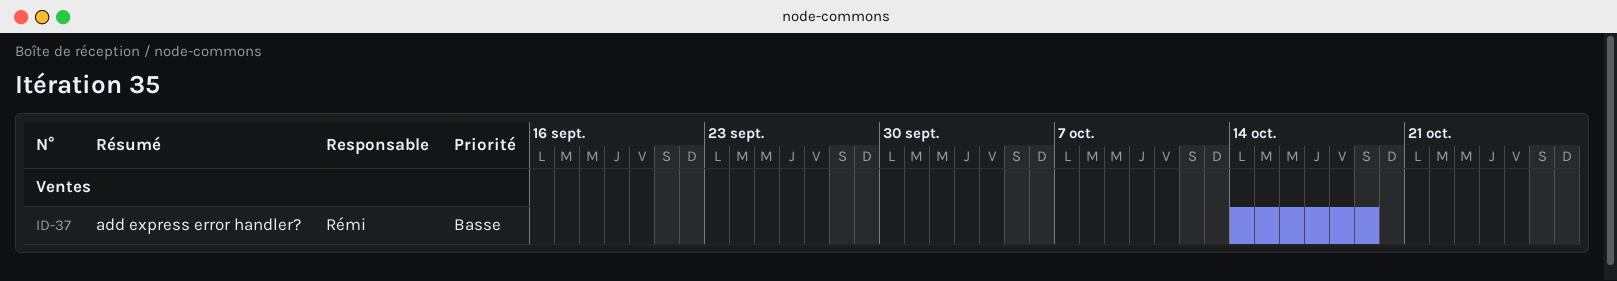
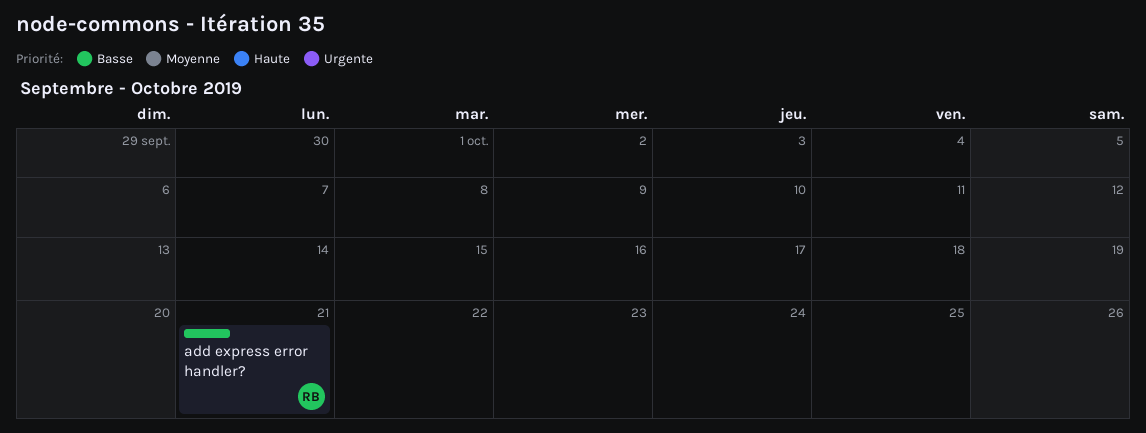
add express error handler?, due: Oct 19 -> Oct 21

